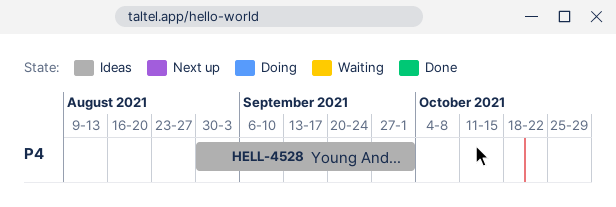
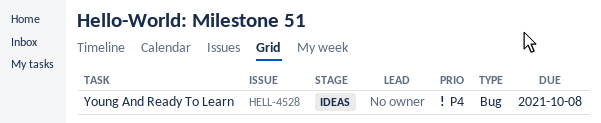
HELL-4528, due: Oct 1 -> Oct 8

